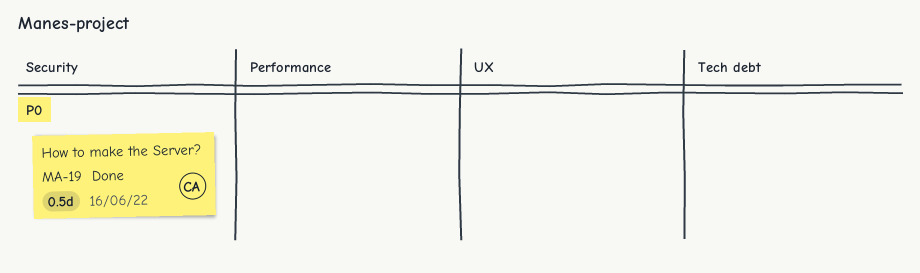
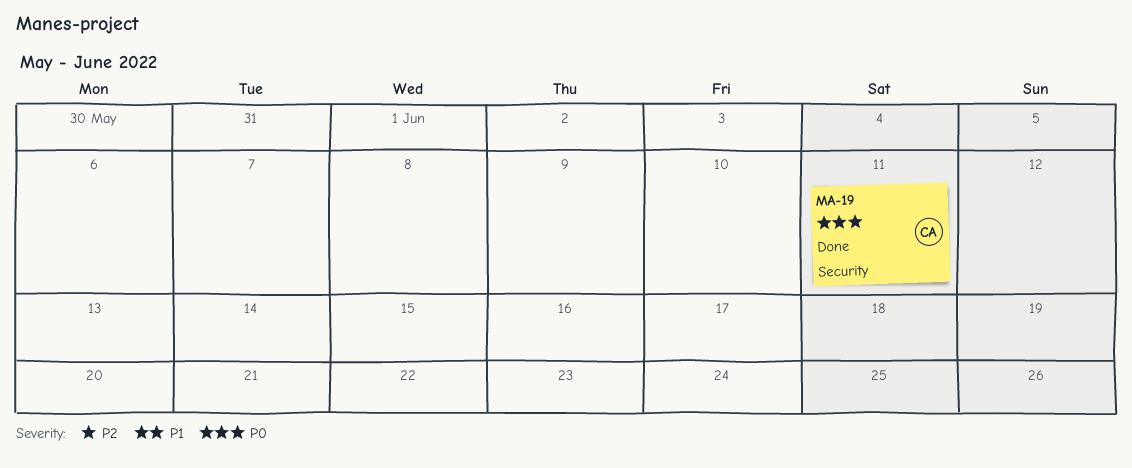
MA-19, due: Jun 16 -> Jun 11

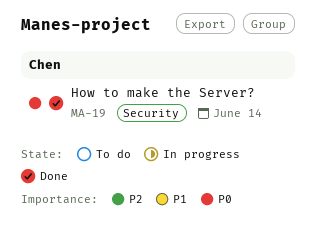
MA-19, due: Jun 11 -> Jun 14

